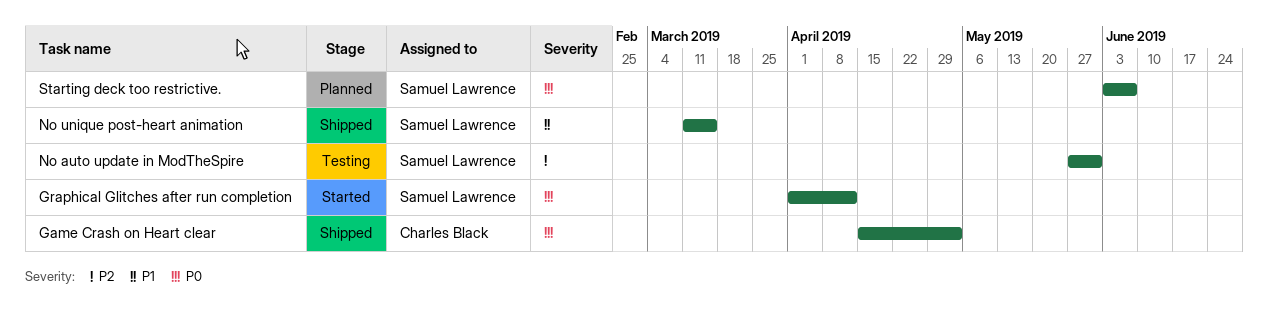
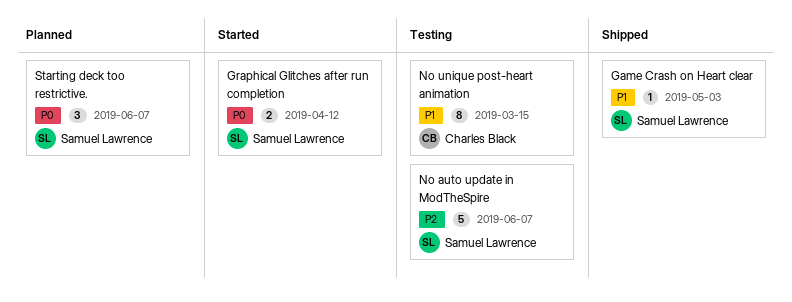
Game Crash on Heart clear, owner: Charles Black -> Samuel Lawrence
Game Crash on Heart clear, priority: P0 -> P1
No auto update in ModTheSpire, due: May 31 -> Jun 7
No unique post-heart animation, status: Shipped -> Testing
No unique post-heart animation, owner: Samuel Lawrence -> Charles Black

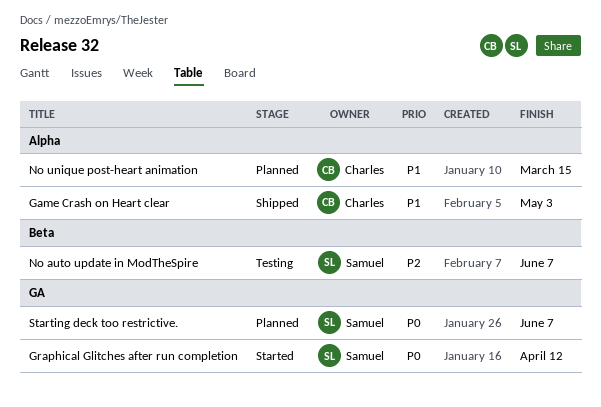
Game Crash on Heart clear, owner: Samuel Lawrence -> Charles Black
No unique post-heart animation, status: Testing -> Planned

